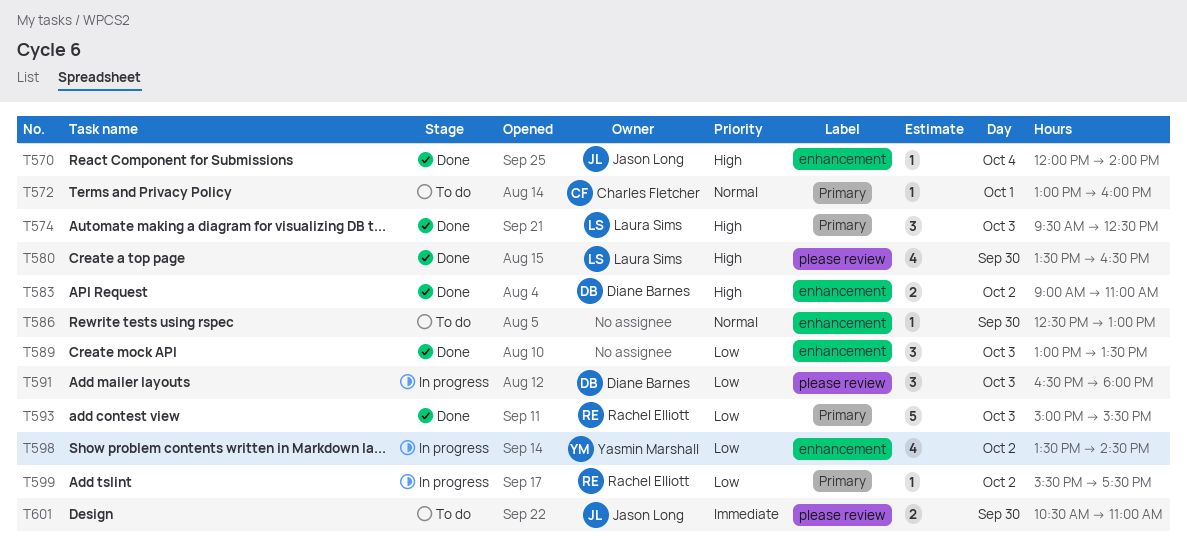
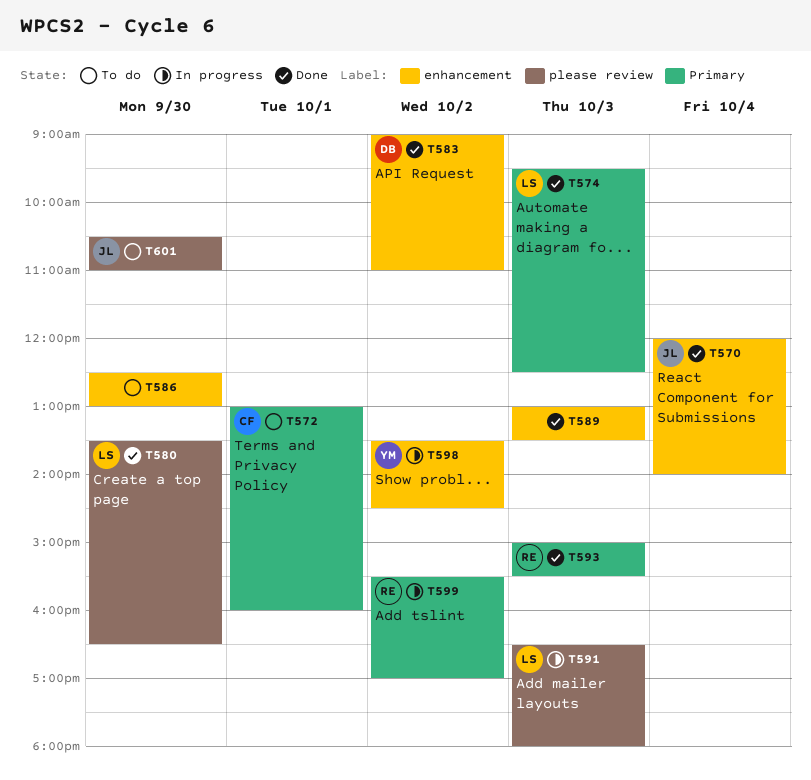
T591, owner: Diane Barnes -> Laura Sims
T599, ends: 17:30 -> 17:00

